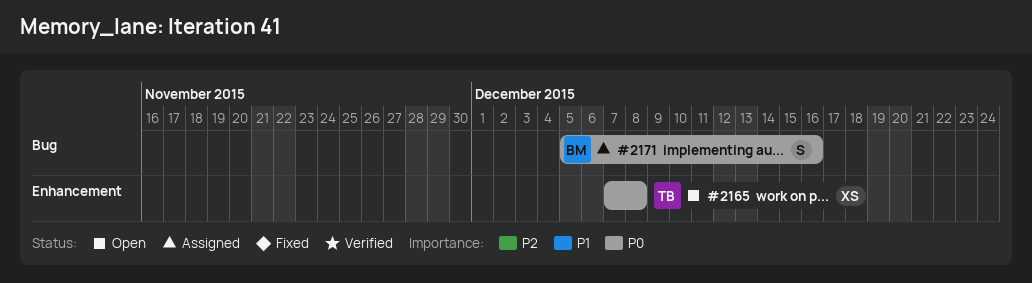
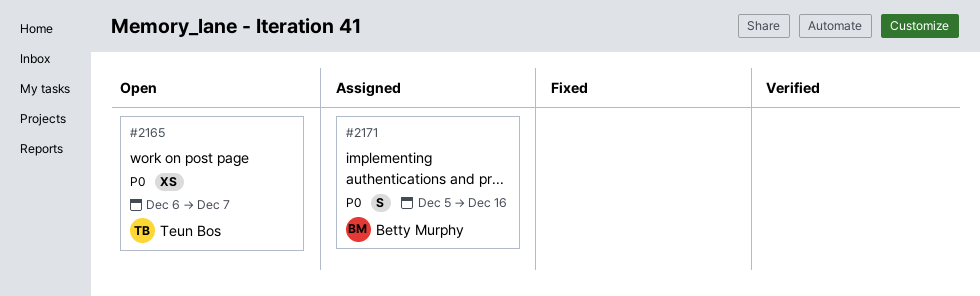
#2165, start: Dec 7 -> Dec 6
#2165, due: Dec 8 -> Dec 7

